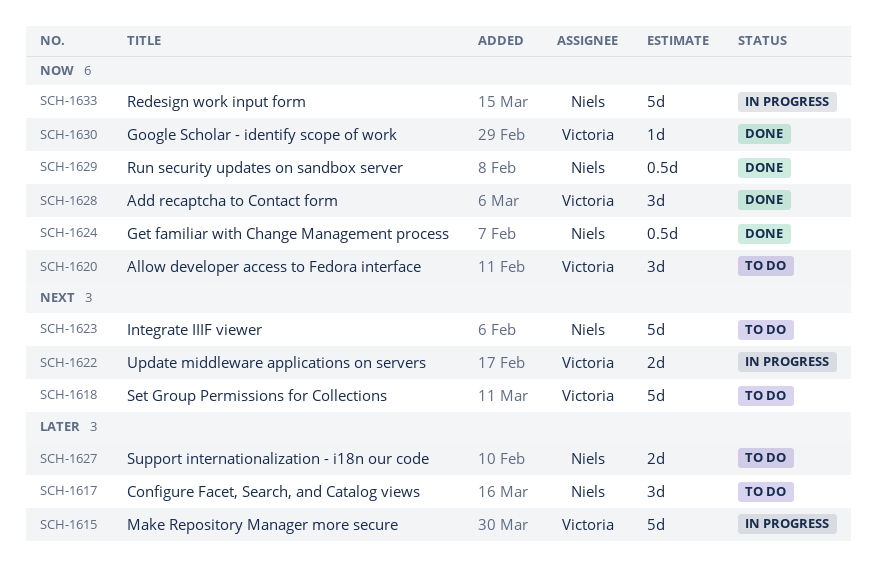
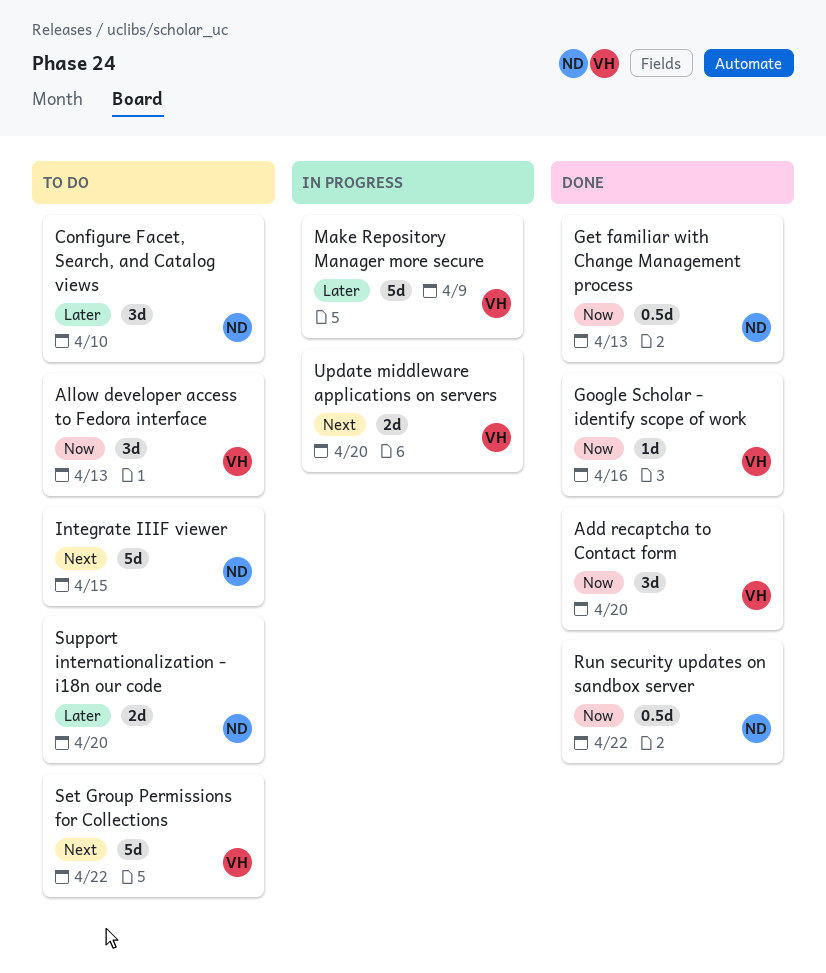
Redesign work input form: present -> none

